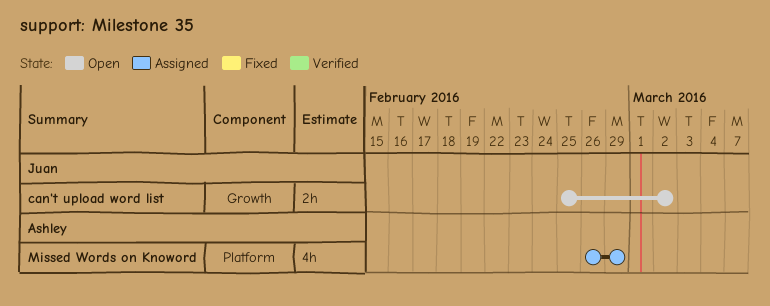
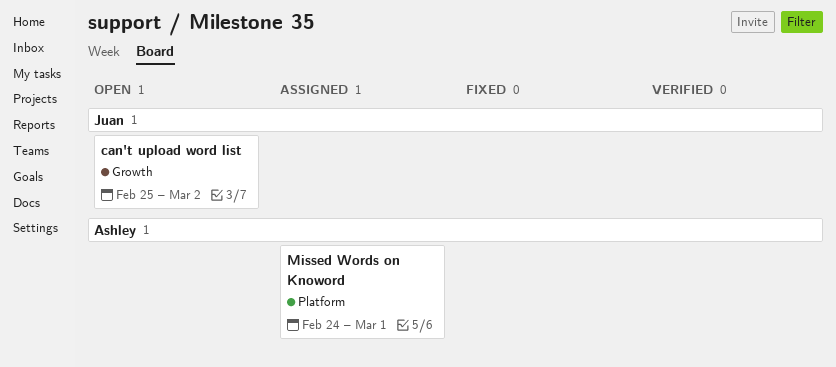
Missed Words on Knoword, start: Feb 26 -> Feb 24
Missed Words on Knoword, due: Feb 29 -> Mar 1

